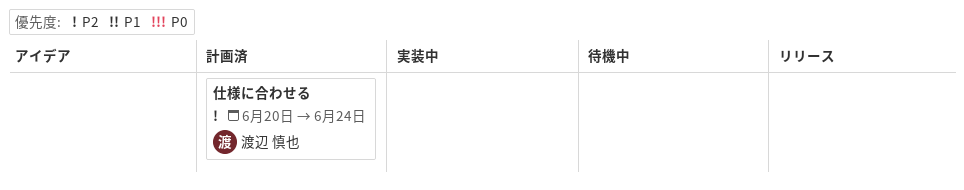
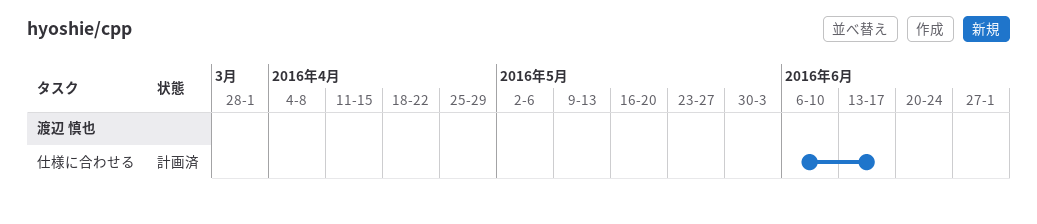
仕様に合わせる, start: Jun 20 -> Jun 6
仕様に合わせる, due: Jun 24 -> Jun 17

